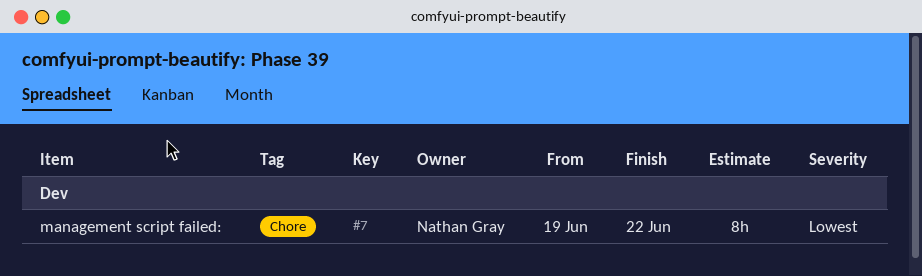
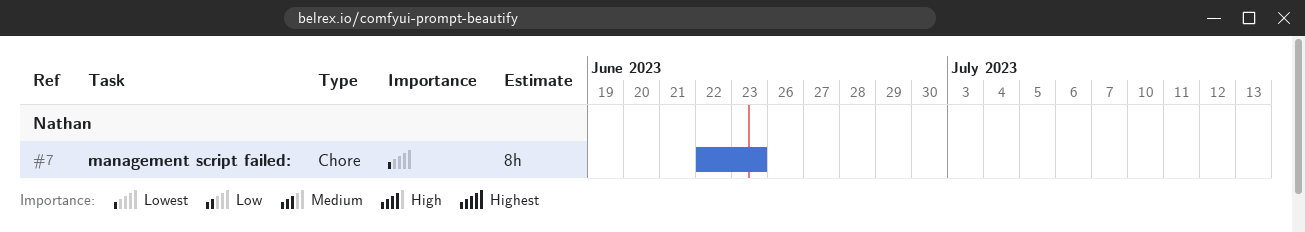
#7, start: Jun 19 -> Jun 22
#7, due: Jun 22 -> Jun 23

